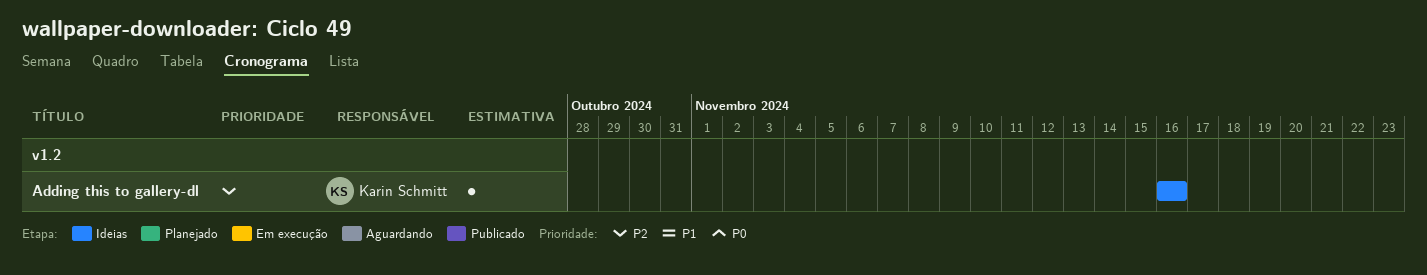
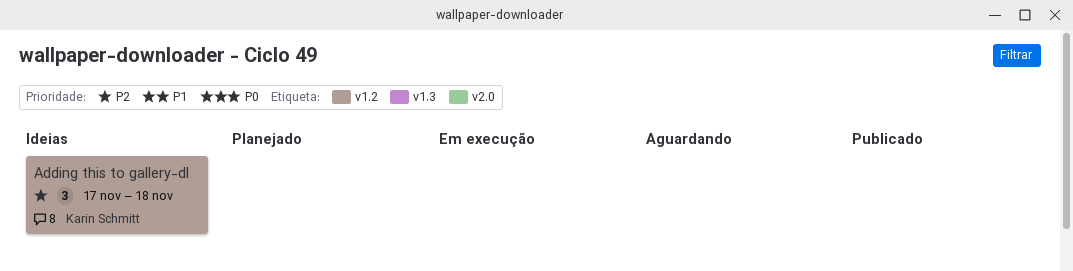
Adding this to gallery-dl, estimate: 1 -> 3
Adding this to gallery-dl, start: Nov 16 -> Nov 17
Adding this to gallery-dl, due: Nov 16 -> Nov 18

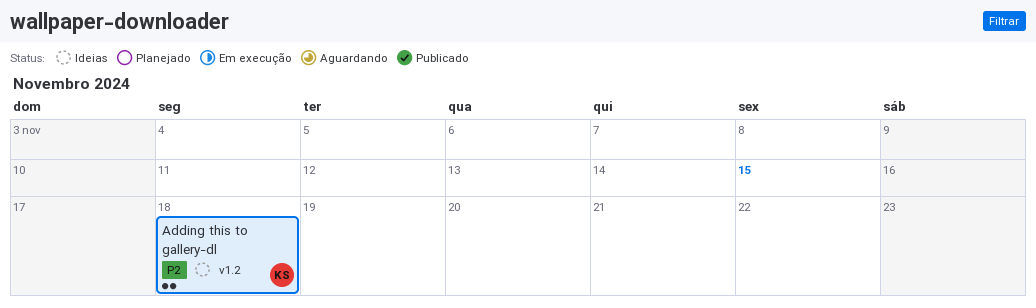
Adding this to gallery-dl, estimate: 3 -> 2

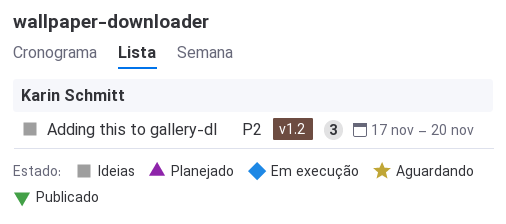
Adding this to gallery-dl, estimate: 2 -> 3
Adding this to gallery-dl, due: Nov 18 -> Nov 20

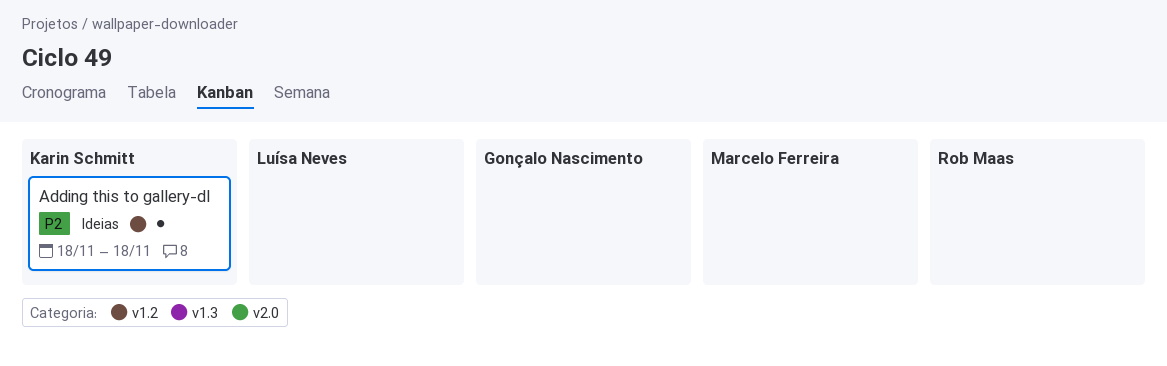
Adding this to gallery-dl, estimate: 3 -> 1
Adding this to gallery-dl, start: Nov 17 -> Nov 18
Adding this to gallery-dl, due: Nov 20 -> Nov 18

